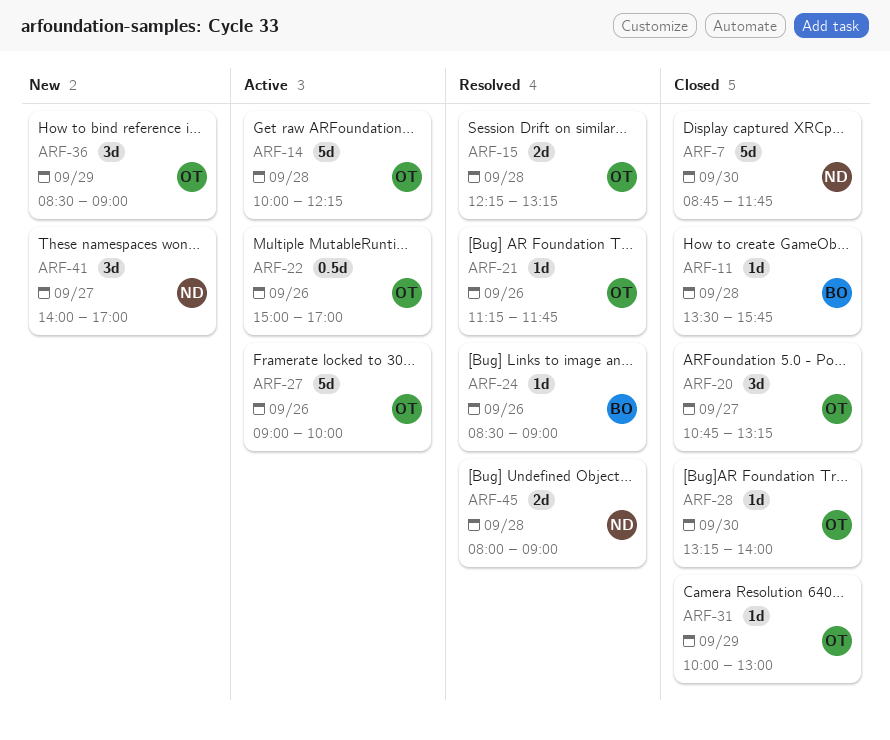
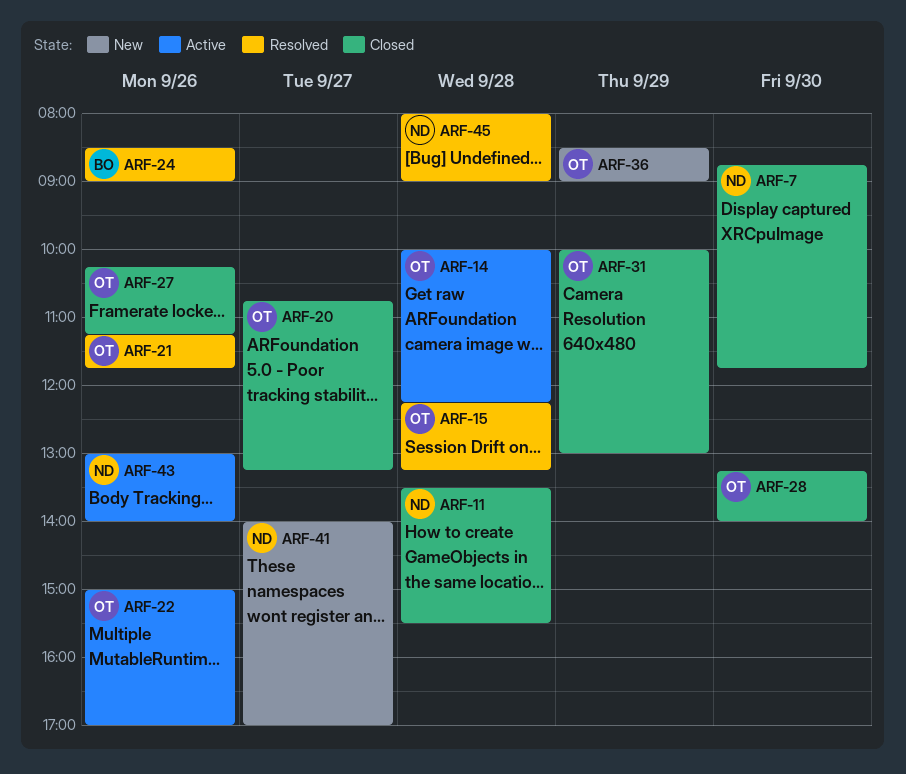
ARF-11, owner: BO -> ND
ARF-11, ends: 15:45 -> 15:30
ARF-27, status: Active -> Closed
ARF-27, begins: 09:00 -> 10:15
ARF-27, ends: 10:00 -> 11:15
ARF-43: none -> present

